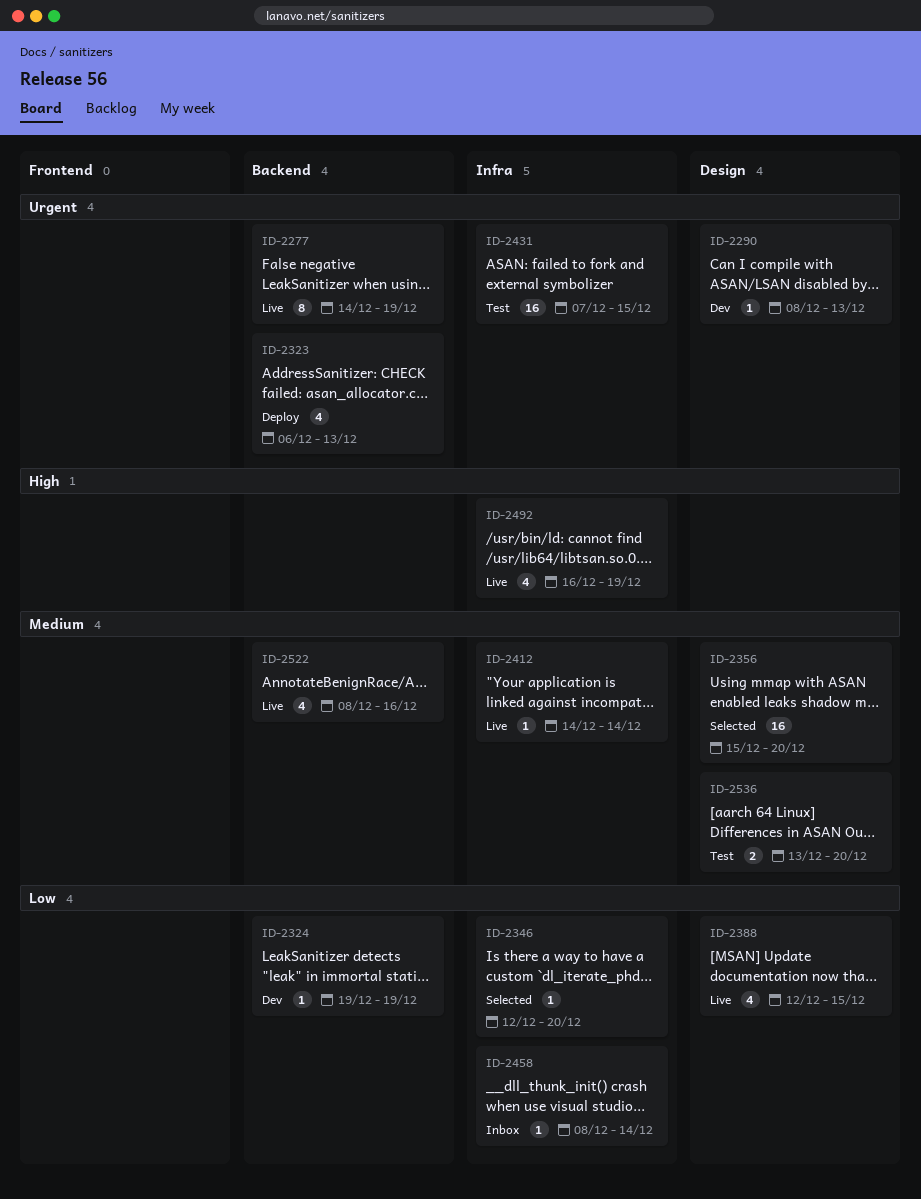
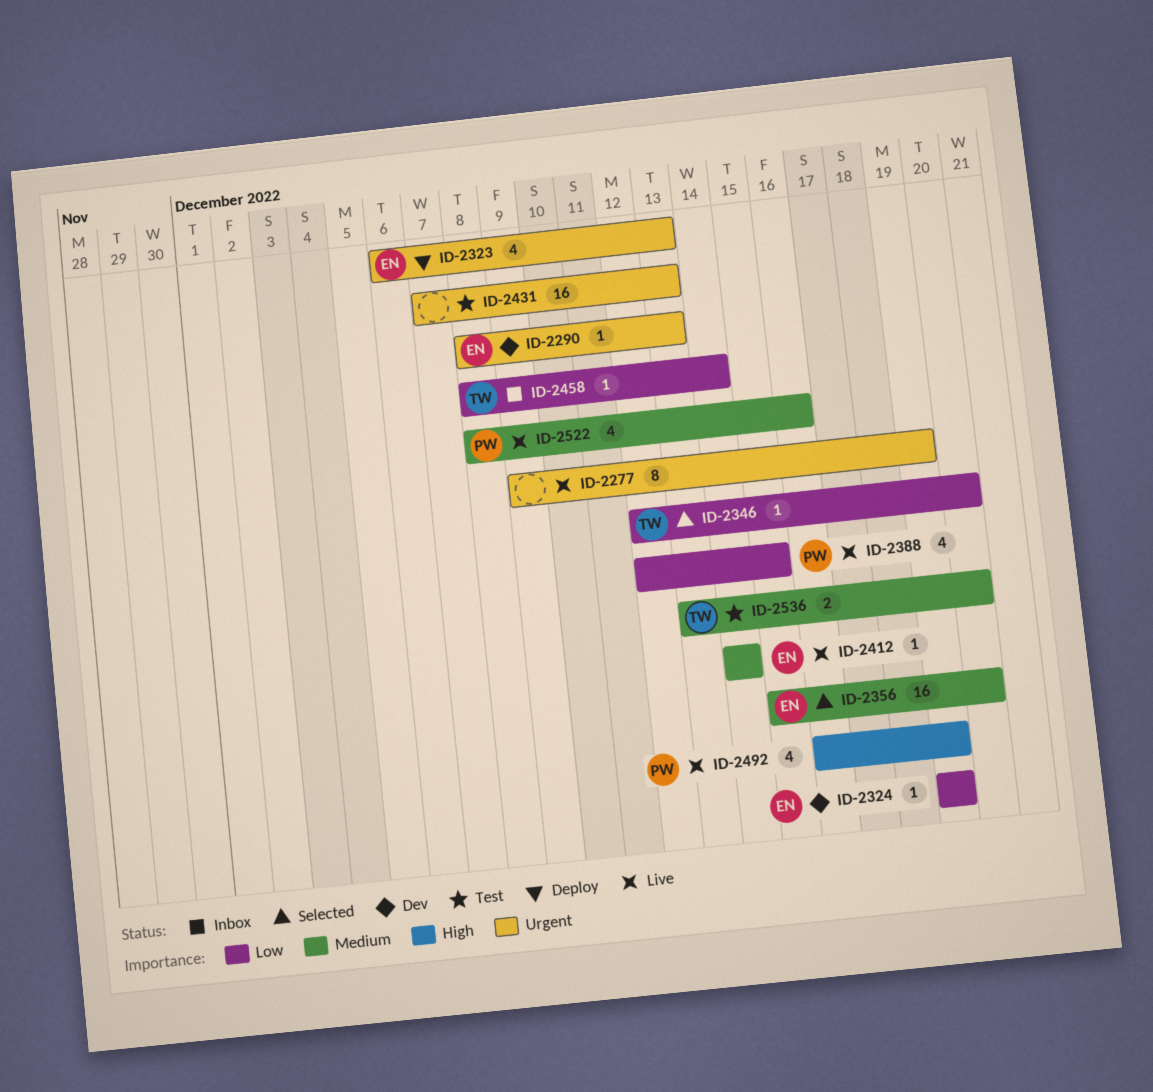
ID-2277, start: Dec 14 -> Dec 9
ID-2431, due: Dec 15 -> Dec 13

